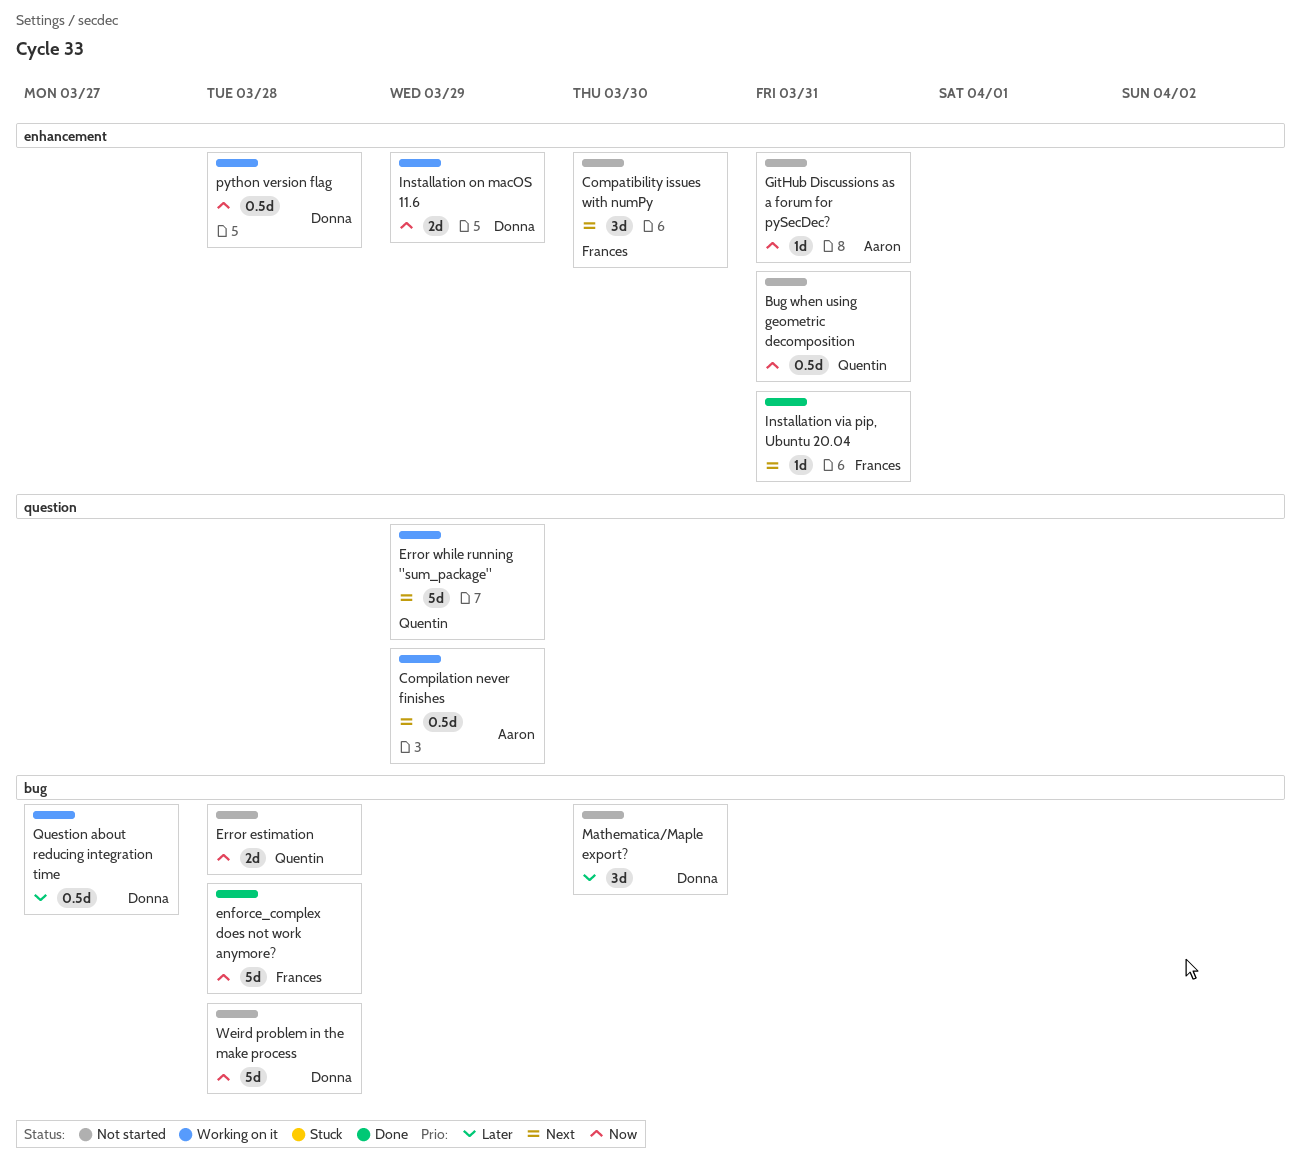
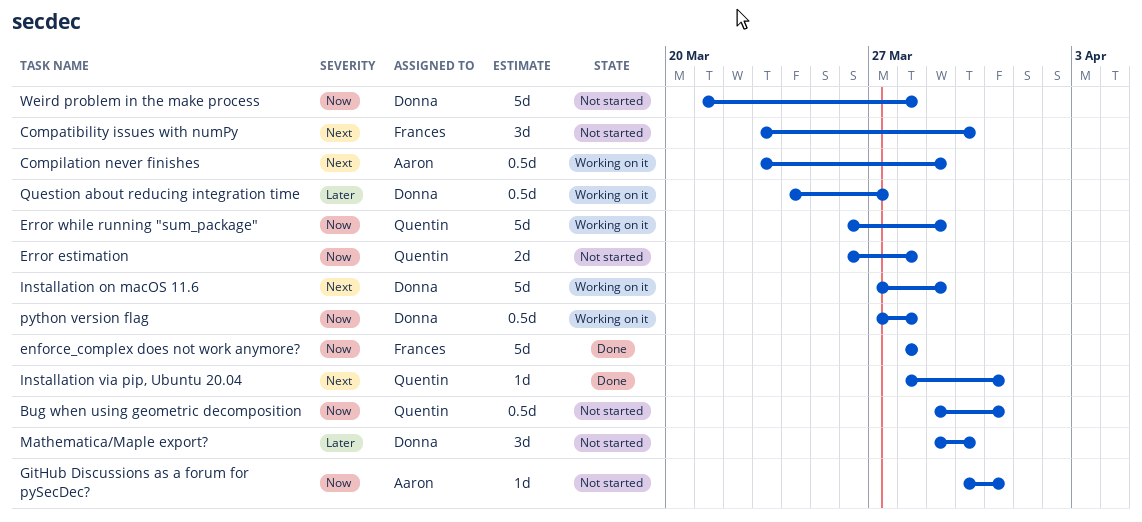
Error while running "sum_package", priority: Next -> Now
Installation on macOS 11.6, priority: Now -> Next
Installation on macOS 11.6, estimate: 2d -> 5d
Installation via pip, Ubuntu 20.04, owner: Frances -> Quentin

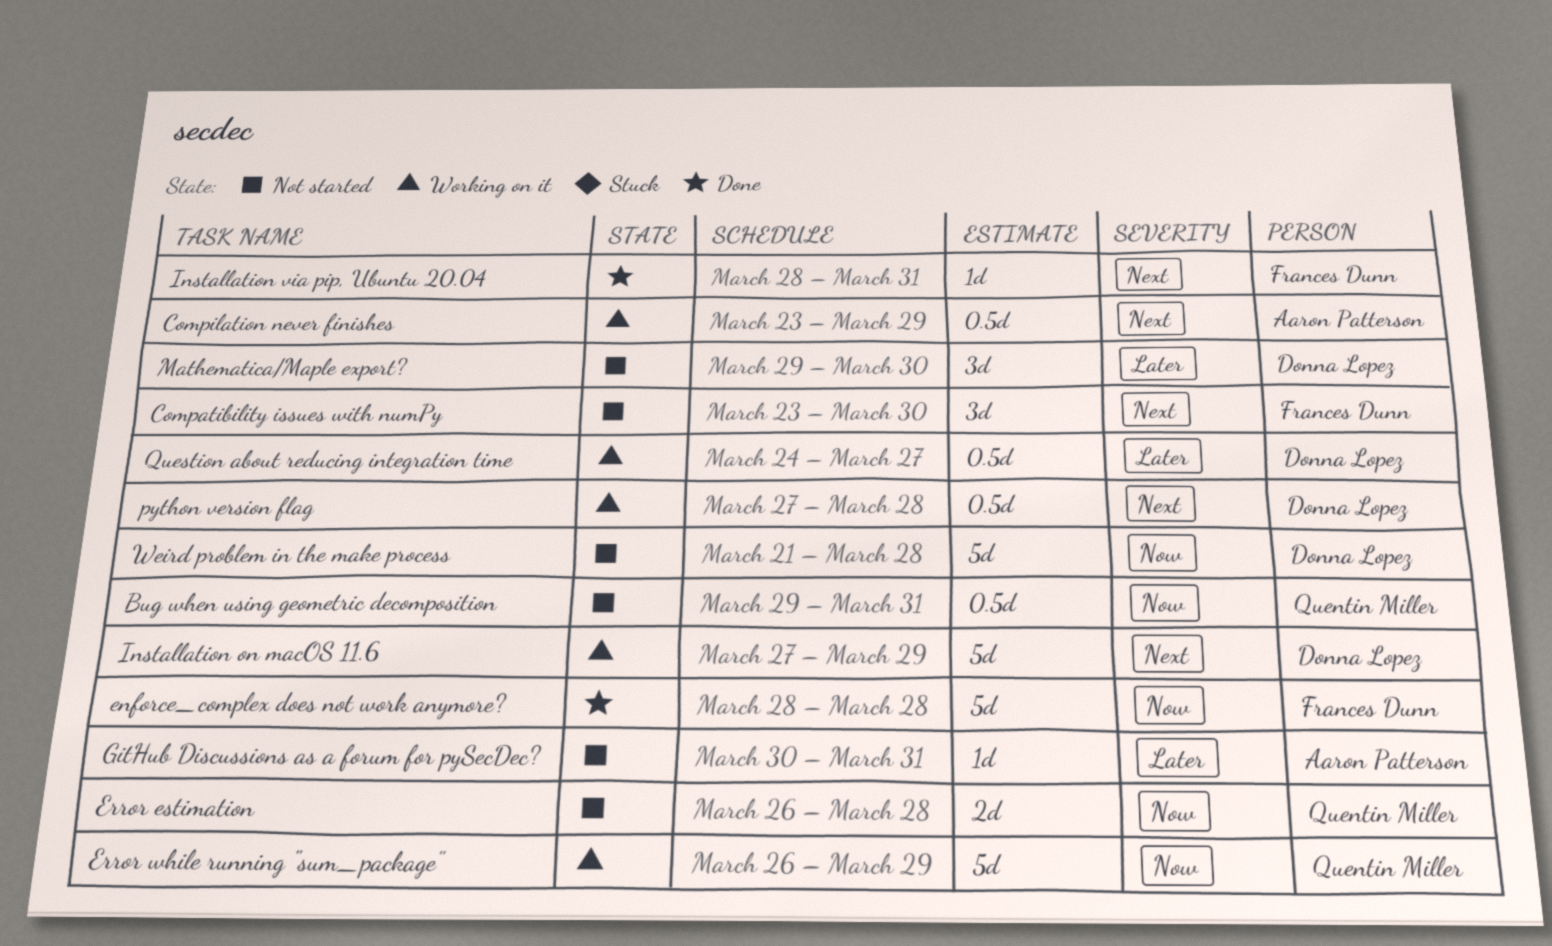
GitHub Discussions as a forum for pySecDec?, priority: Now -> Later
Installation via pip, Ubuntu 20.04, owner: Quentin Miller -> Frances Dunn
python version flag, priority: Now -> Next

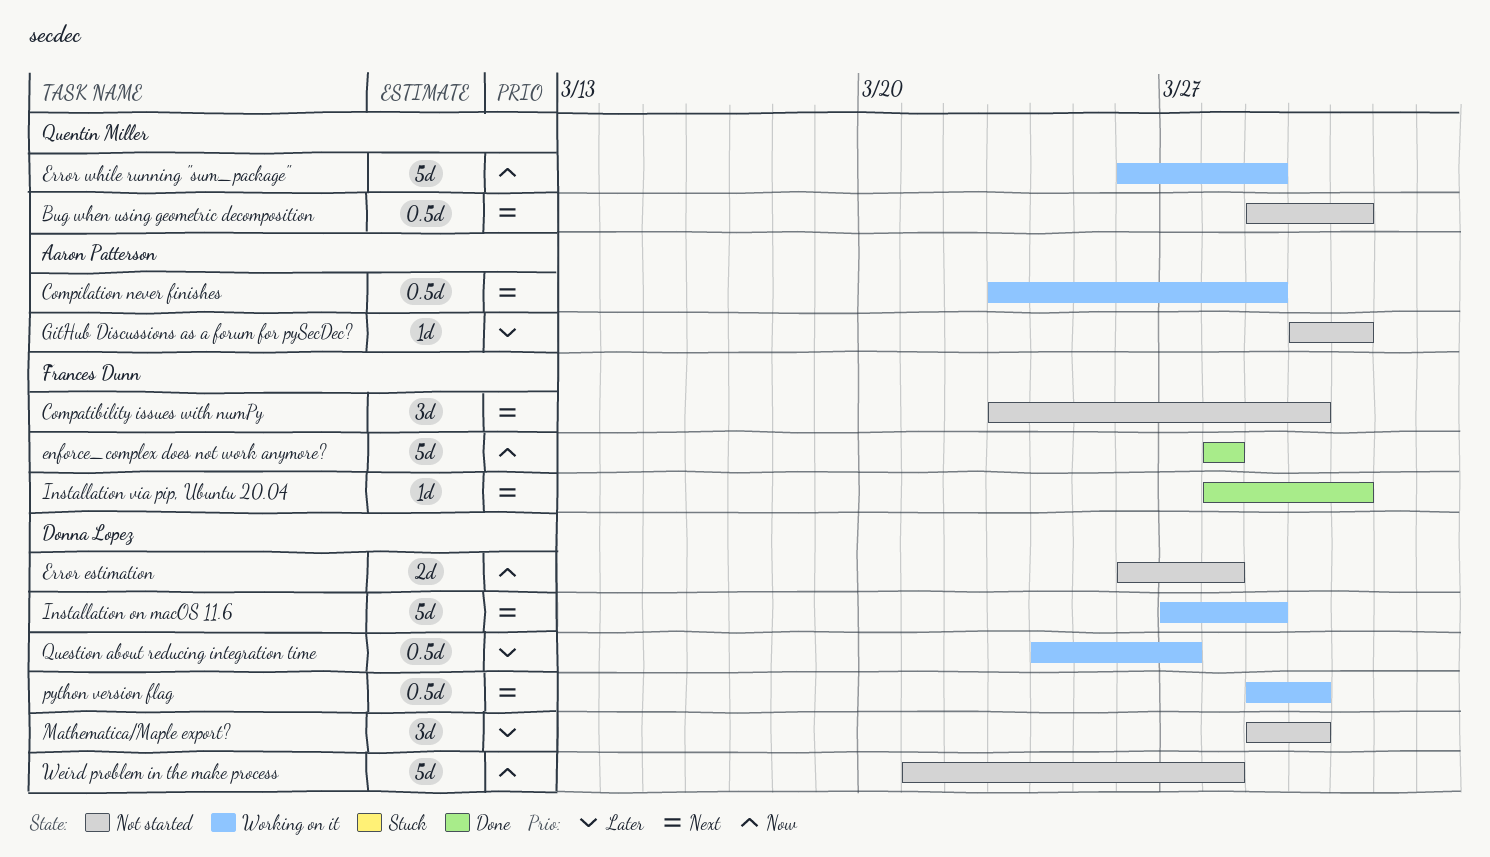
Bug when using geometric decomposition, priority: Now -> Next
Error estimation, owner: Quentin Miller -> Donna Lopez
python version flag, start: Mar 27 -> Mar 29
python version flag, due: Mar 28 -> Mar 30

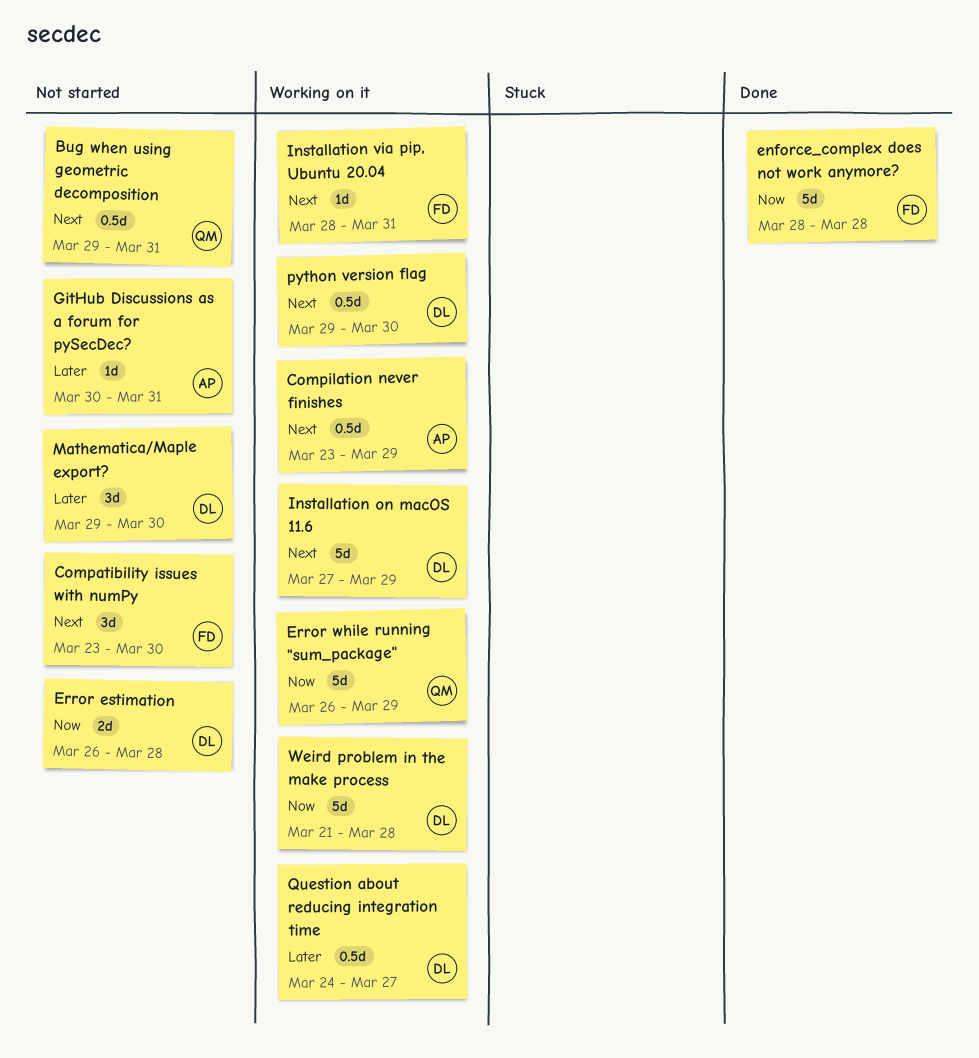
Installation via pip, Ubuntu 20.04, status: Done -> Working on it
Weird problem in the make process, status: Not started -> Working on it

